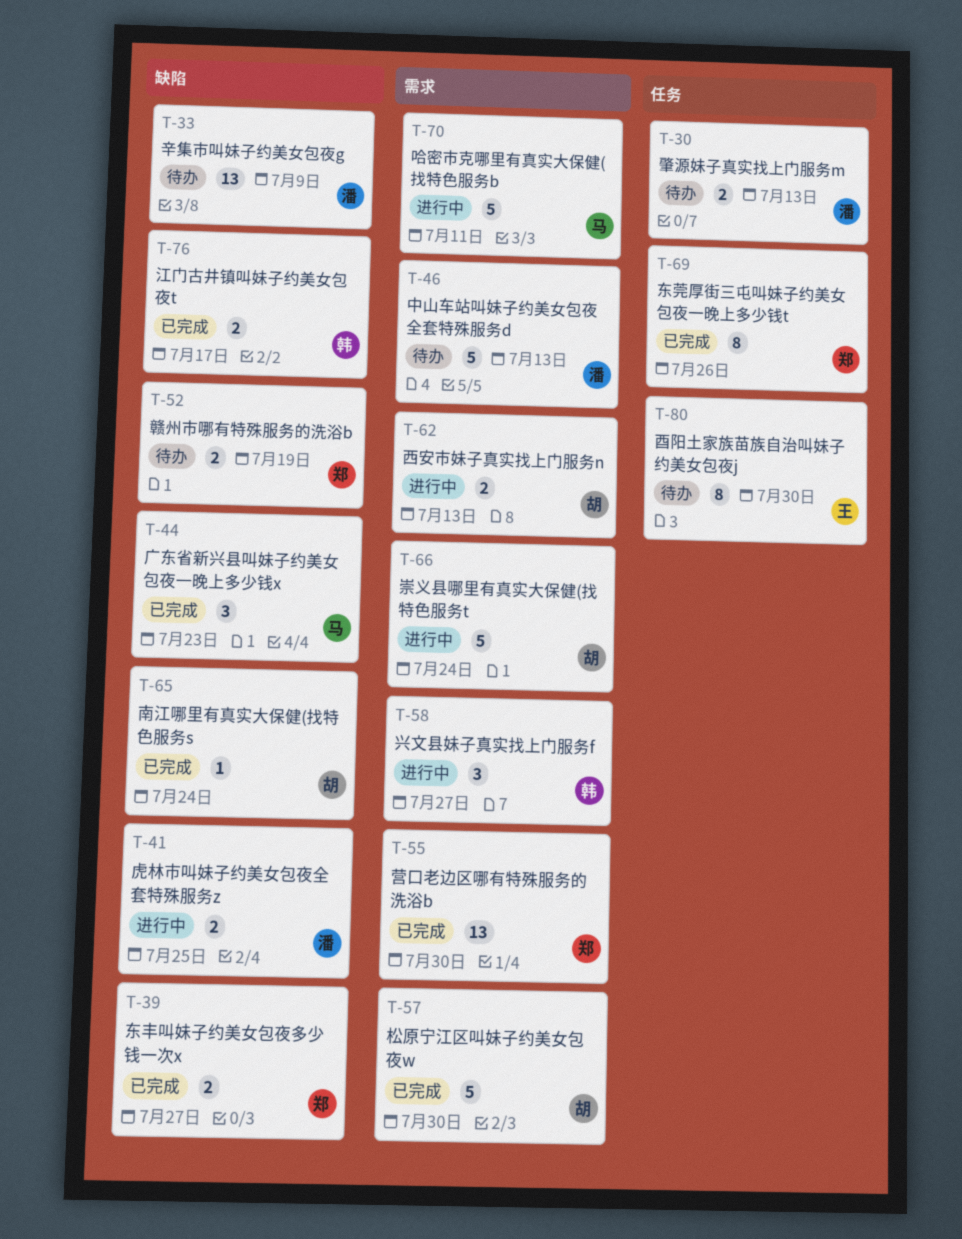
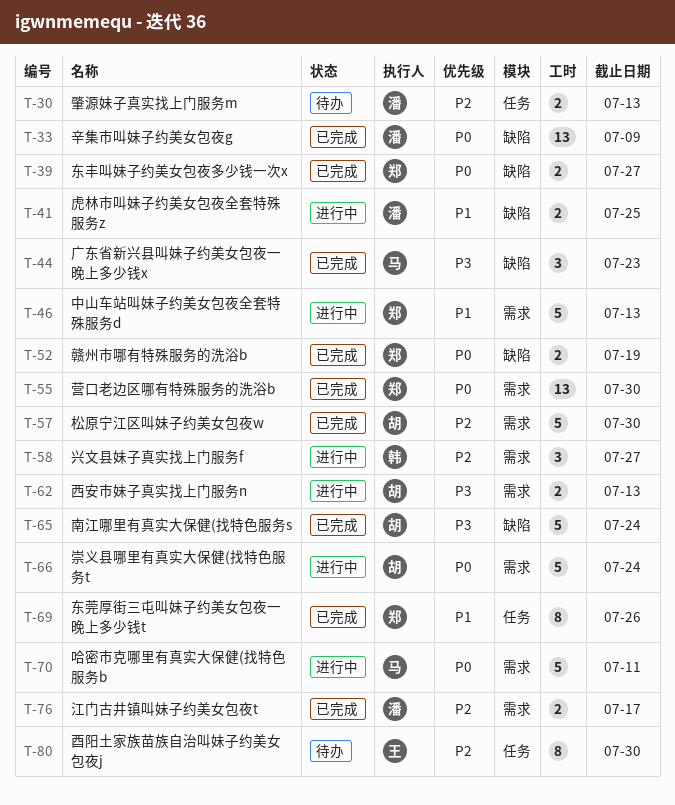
T-33, status: 待办 -> 已完成
T-46, status: 待办 -> 进行中
T-46, owner: 潘 -> 郑
T-52, status: 待办 -> 已完成
T-65, estimate: 1 -> 5
T-76, owner: 韩 -> 潘
T-76, label: 缺陷 -> 需求

